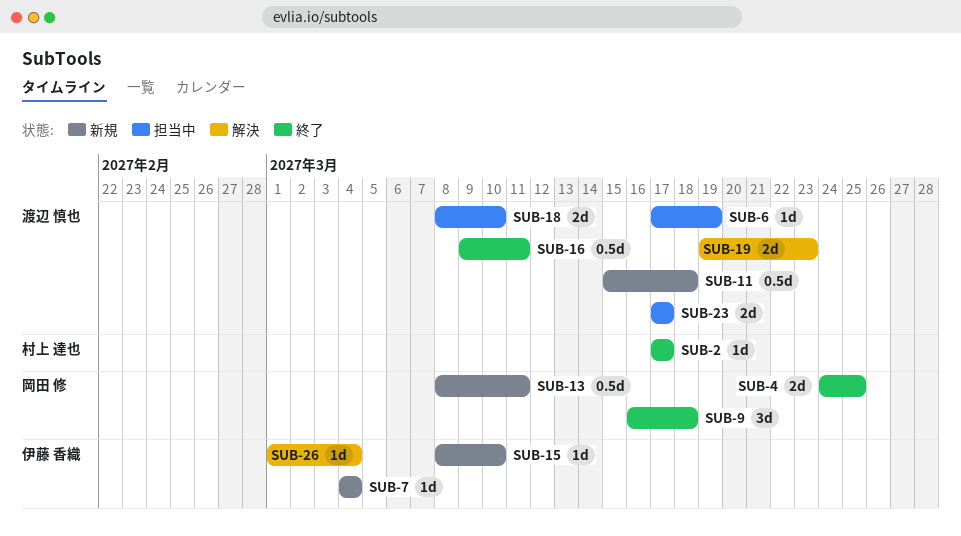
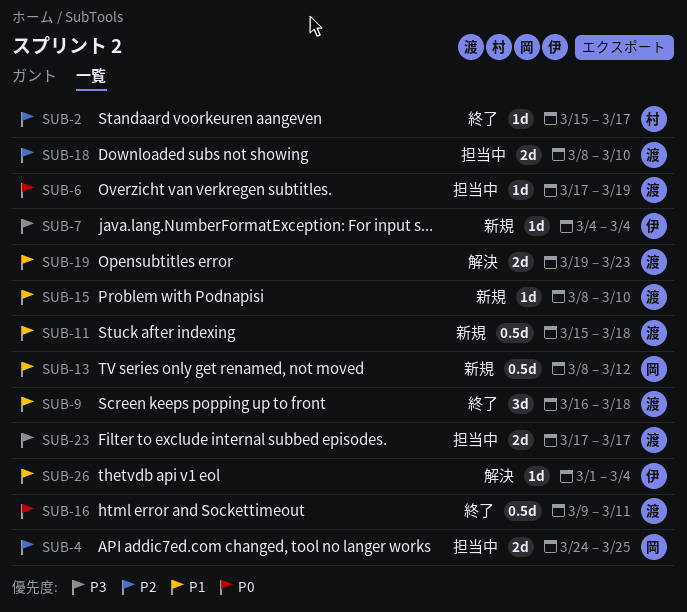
SUB-2, start: Mar 17 -> Mar 15
SUB-4, status: 終了 -> 担当中
SUB-9, owner: 岡田 修 -> 渡辺 慎也
SUB-13, due: Mar 11 -> Mar 12
SUB-15, owner: 伊藤 香織 -> 渡辺 慎也

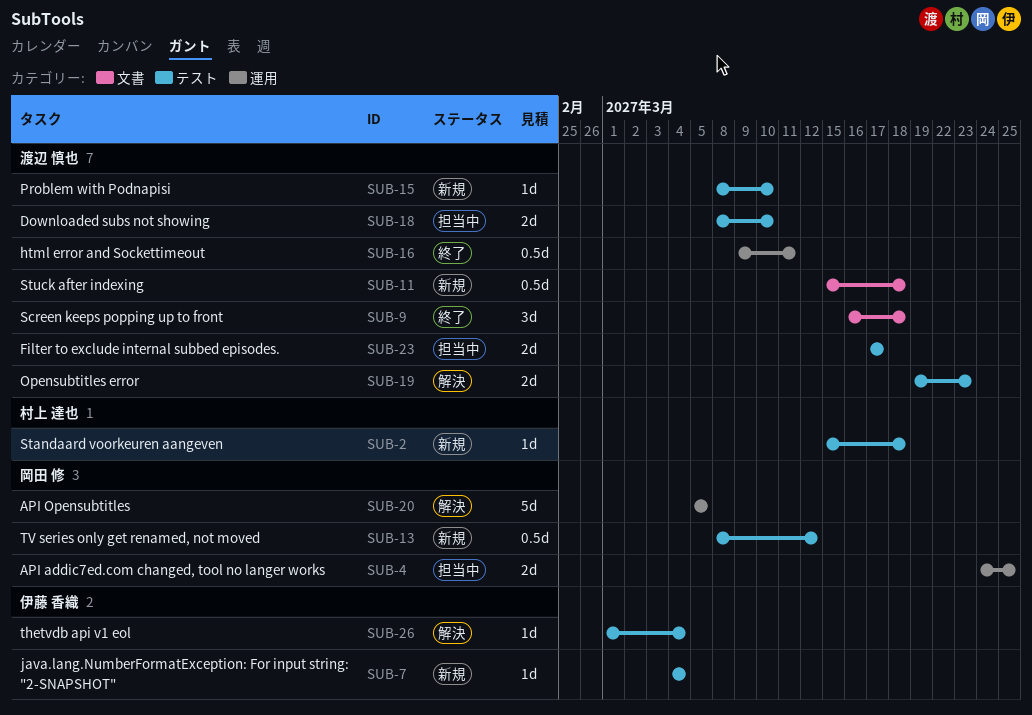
SUB-2, status: 終了 -> 新規
SUB-2, due: Mar 17 -> Mar 18
SUB-6: present -> none
SUB-20: none -> present

